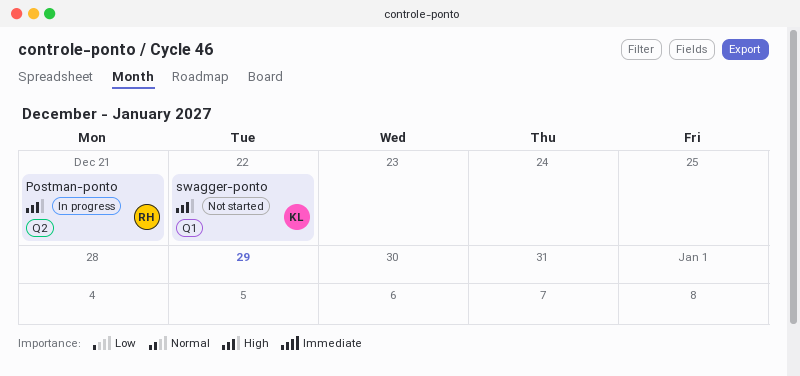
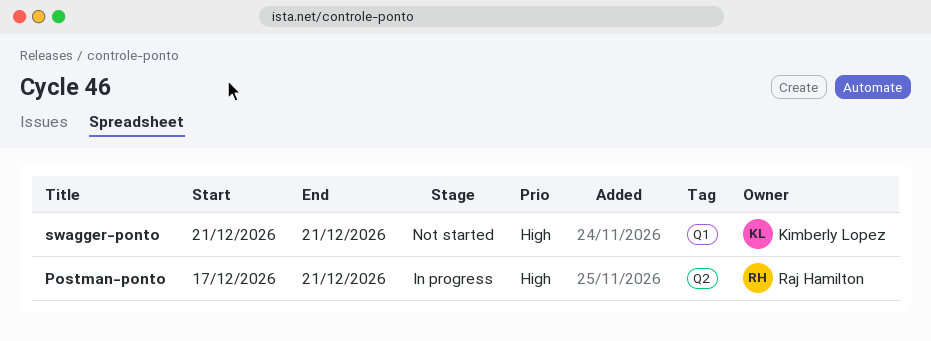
swagger-ponto, due: Dec 22 -> Dec 21

